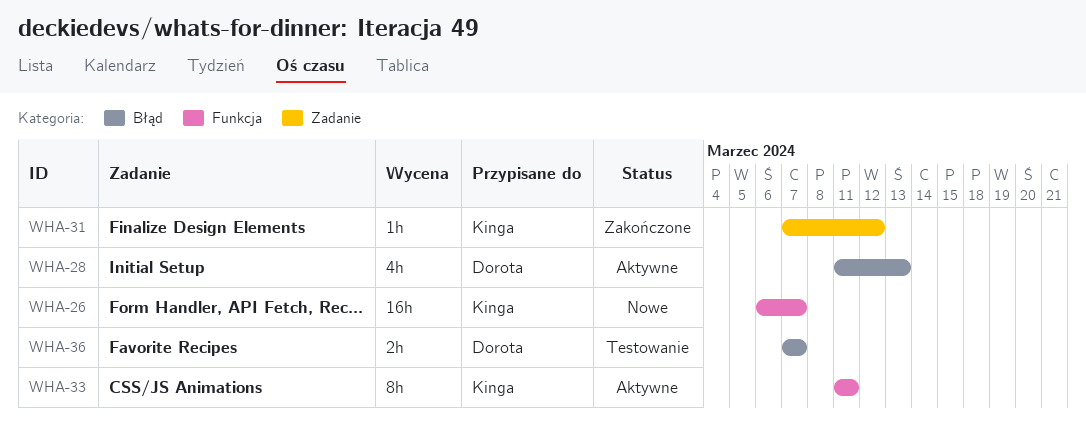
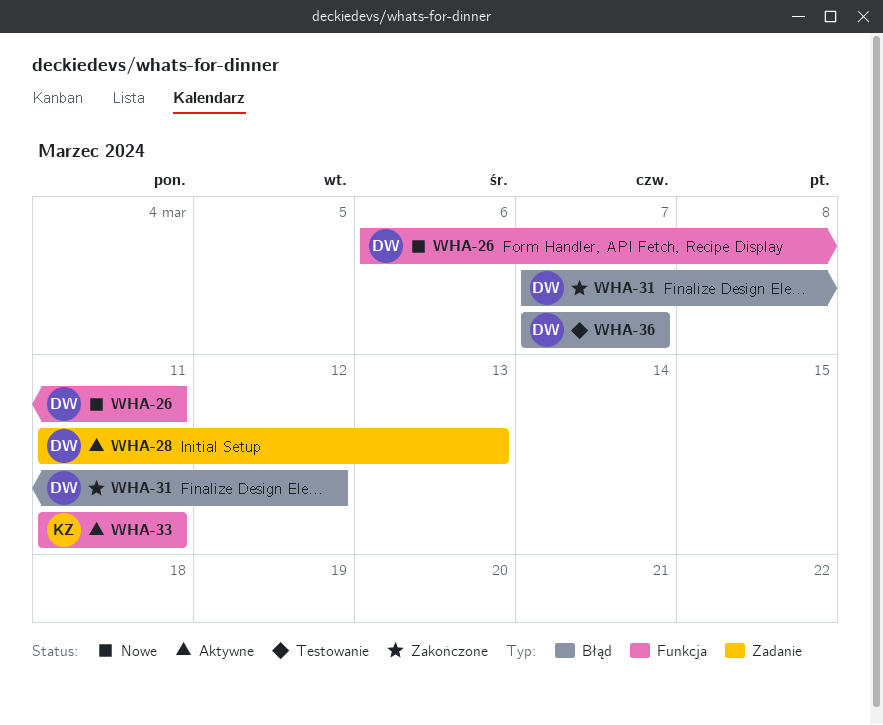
WHA-26, owner: Kinga -> Dorota
WHA-26, due: Mar 7 -> Mar 11
WHA-28, label: Błąd -> Zadanie
WHA-31, owner: Kinga -> Dorota
WHA-31, label: Zadanie -> Błąd

